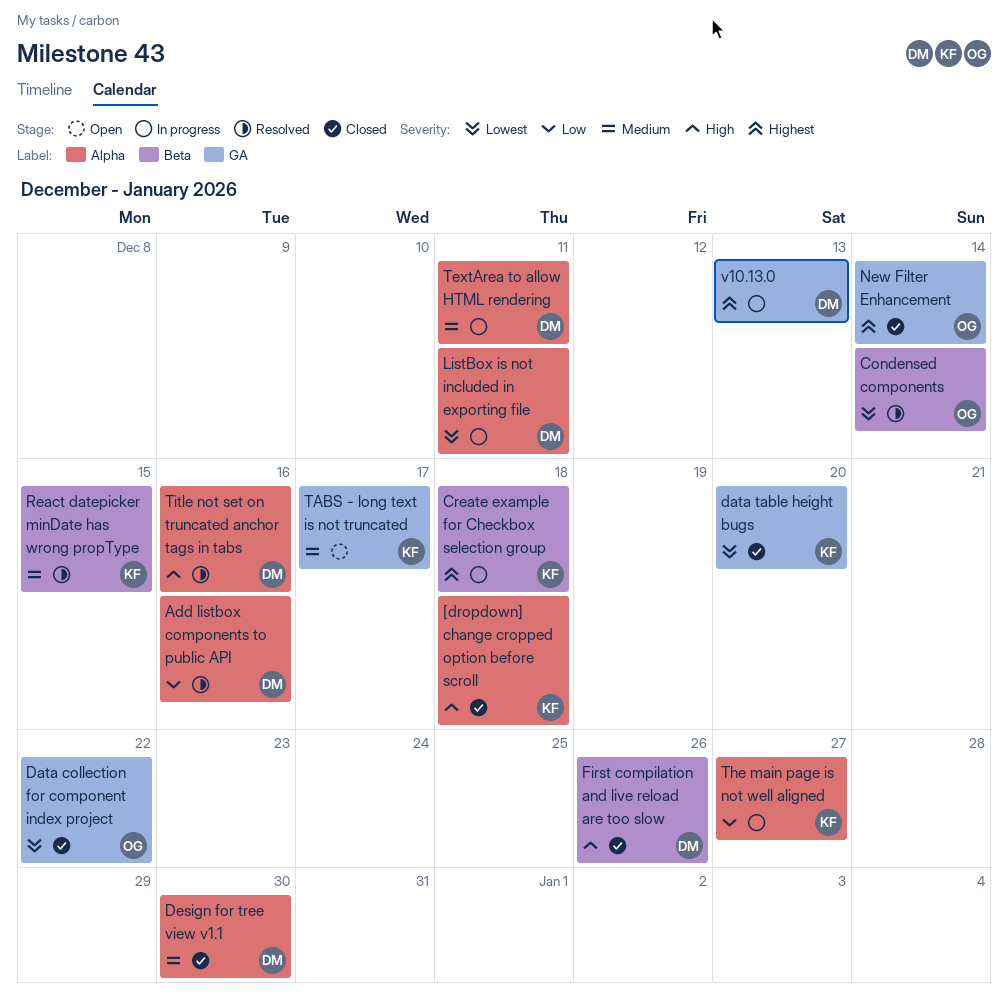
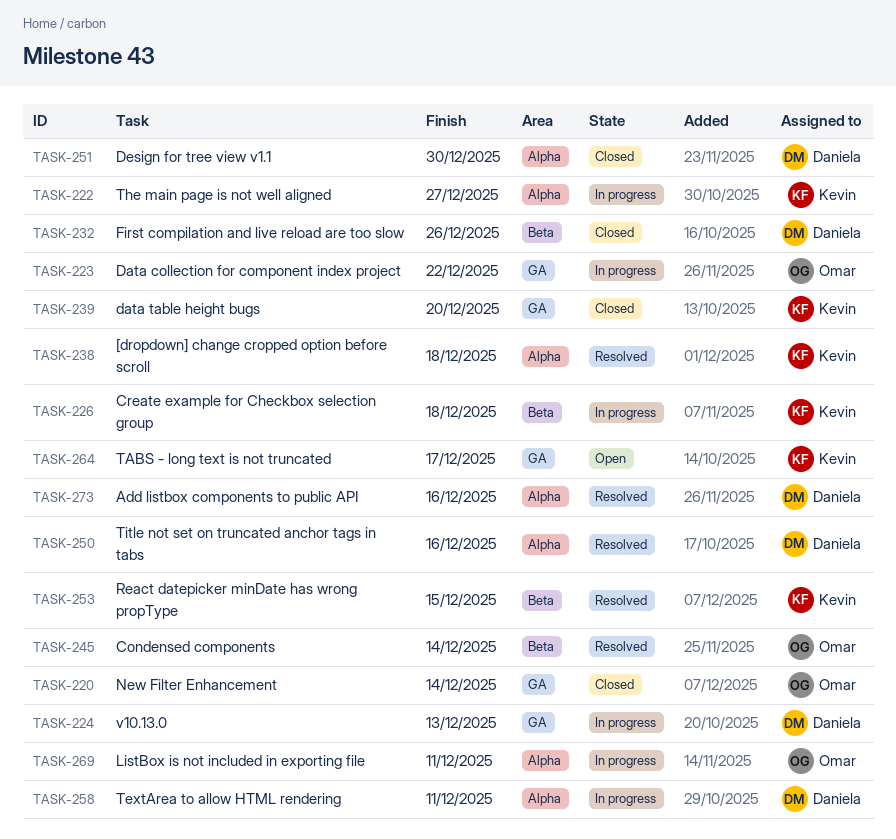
[dropdown] change cropped option before scroll, status: Closed -> Resolved
Data collection for component index project, status: Closed -> In progress
ListBox is not included in exporting file, owner: Daniela -> Omar

